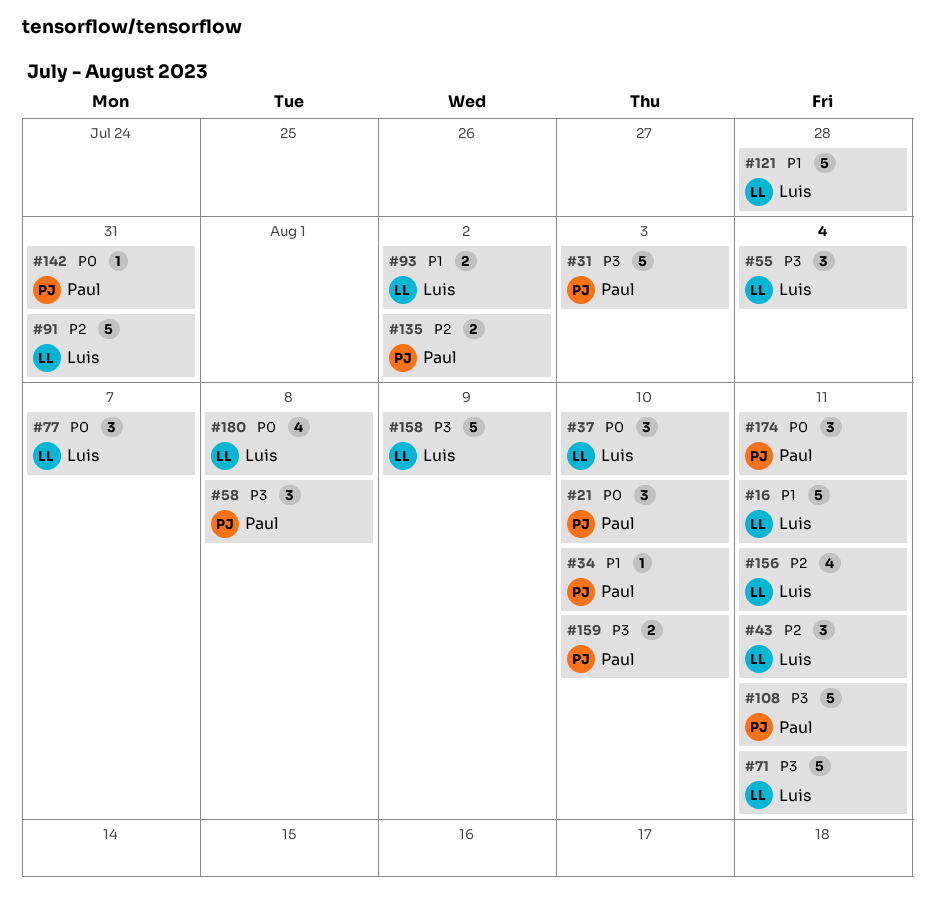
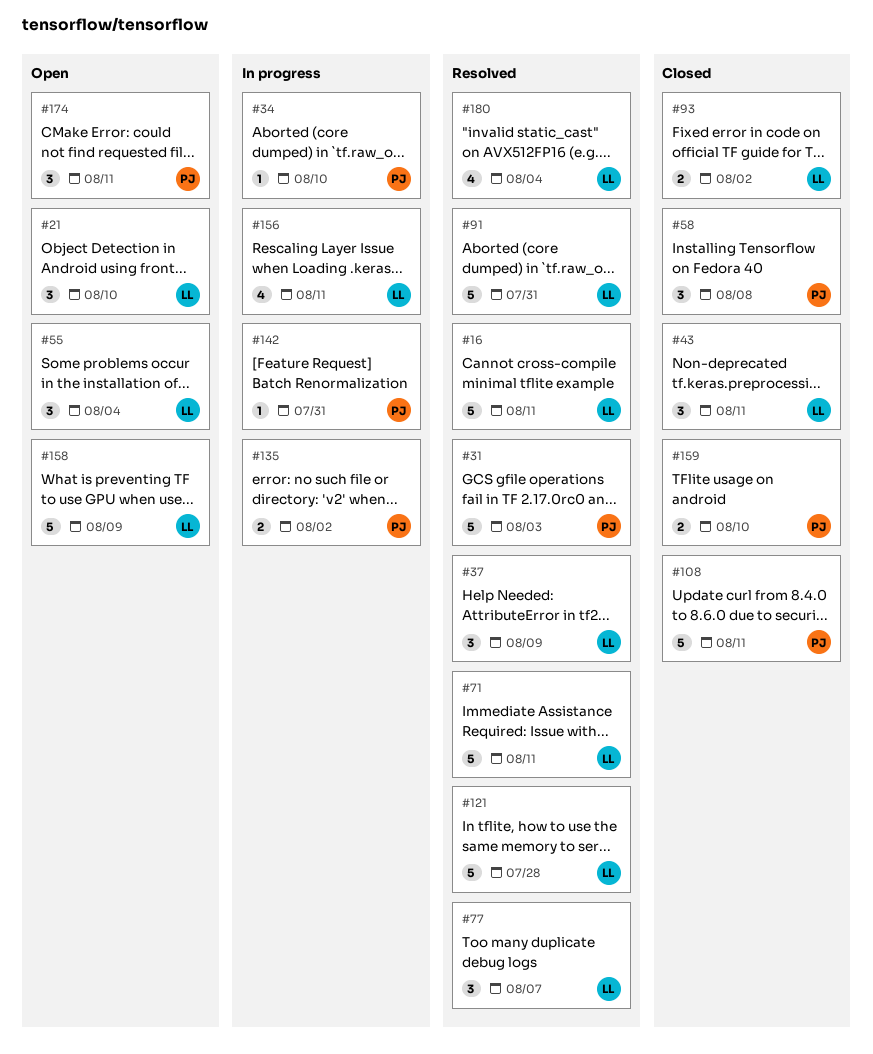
#21, owner: Paul -> Luis
#37, due: Aug 10 -> Aug 9
#180, due: Aug 8 -> Aug 4

